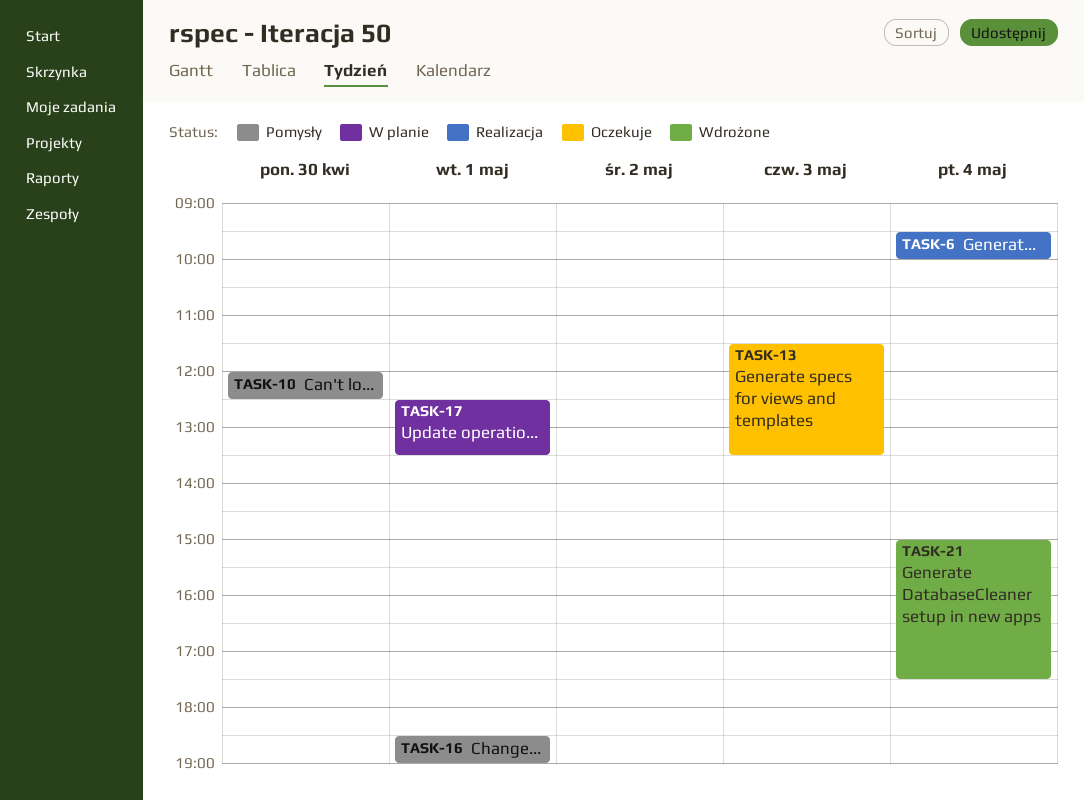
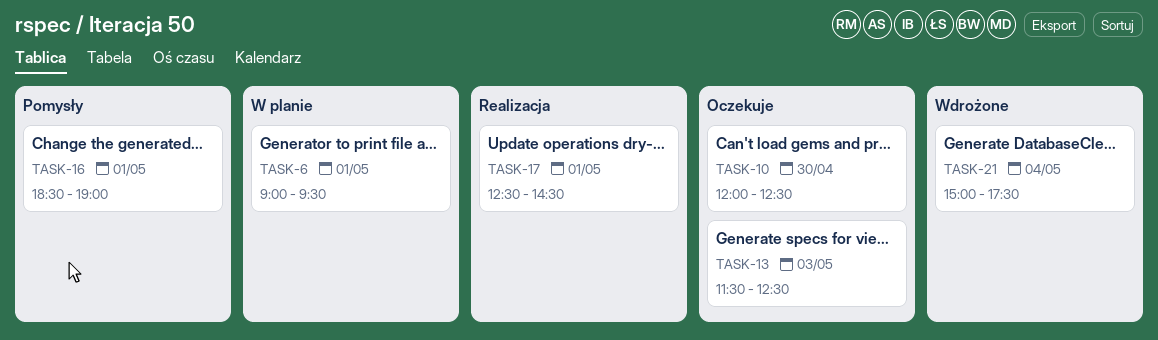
TASK-6, status: Realizacja -> W planie
TASK-6, day: May 4 -> May 1
TASK-6, begins: 09:30 -> 09:00
TASK-6, ends: 10:00 -> 09:30
TASK-10, status: Pomysły -> Oczekuje
TASK-13, ends: 13:30 -> 12:30
TASK-17, status: W planie -> Realizacja
TASK-17, ends: 13:30 -> 14:30

